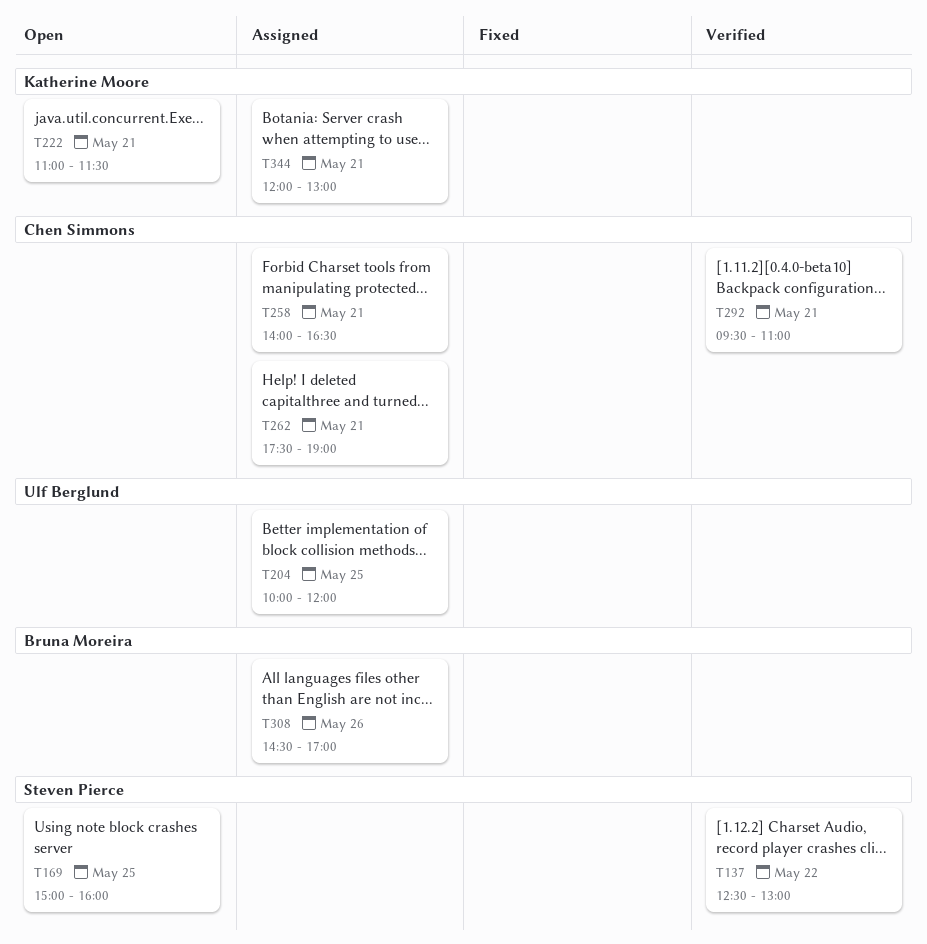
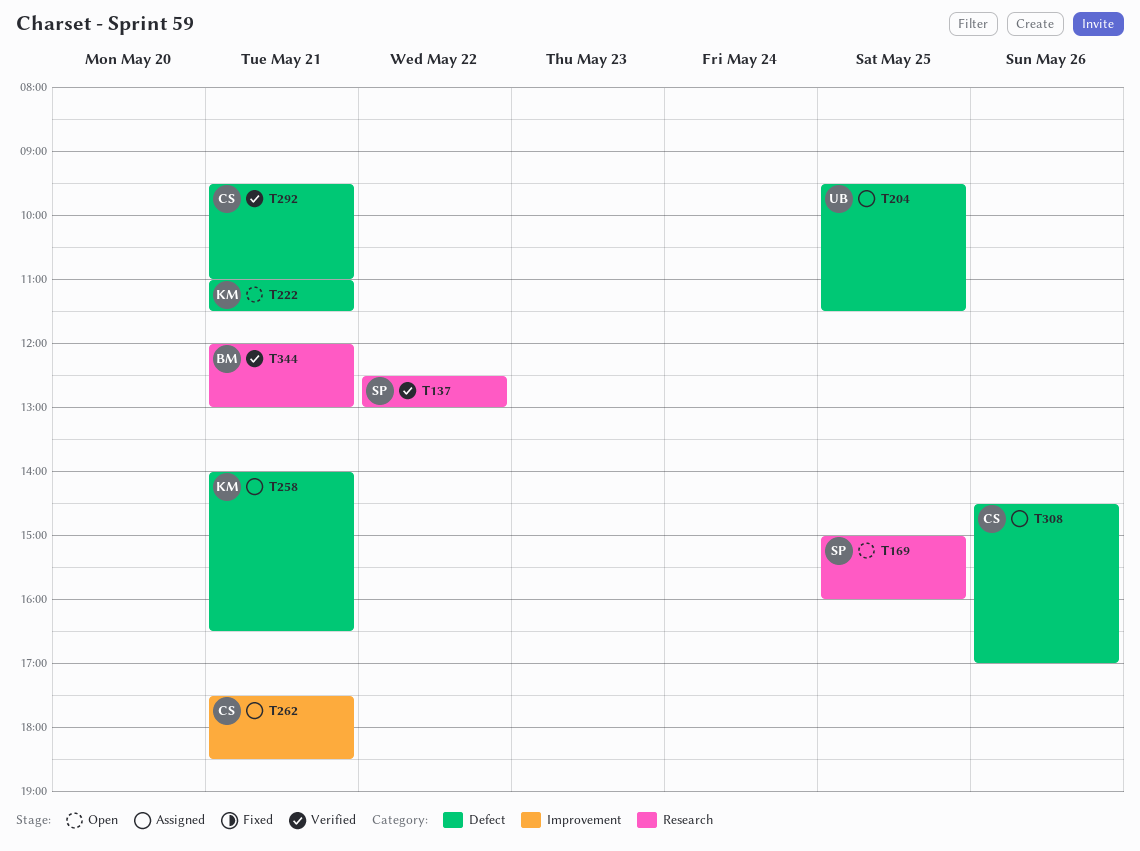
T204, begins: 10:00 -> 09:30
T204, ends: 12:00 -> 11:30
T258, owner: Chen Simmons -> Katherine Moore
T262, ends: 19:00 -> 18:30
T308, owner: Bruna Moreira -> Chen Simmons
T344, status: Assigned -> Verified
T344, owner: Katherine Moore -> Bruna Moreira

